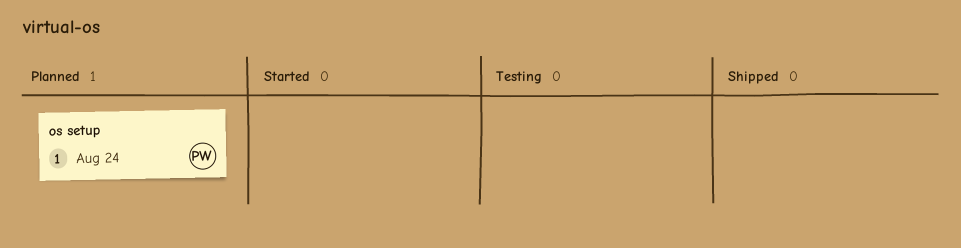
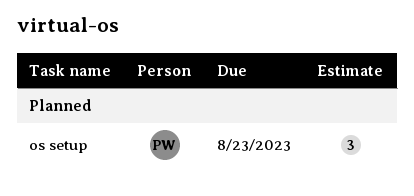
os setup, estimate: 1 -> 3
os setup, due: Aug 24 -> Aug 23

